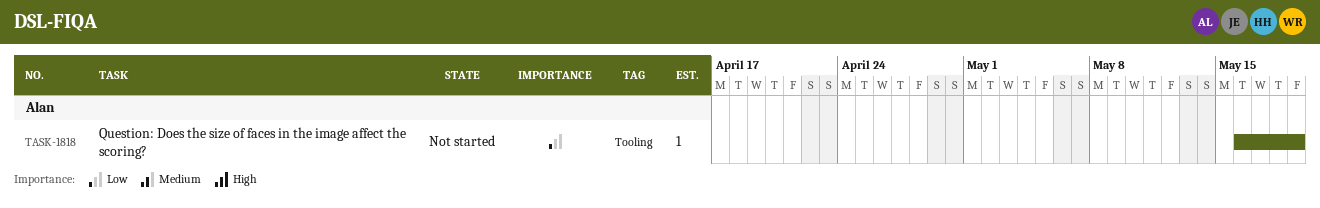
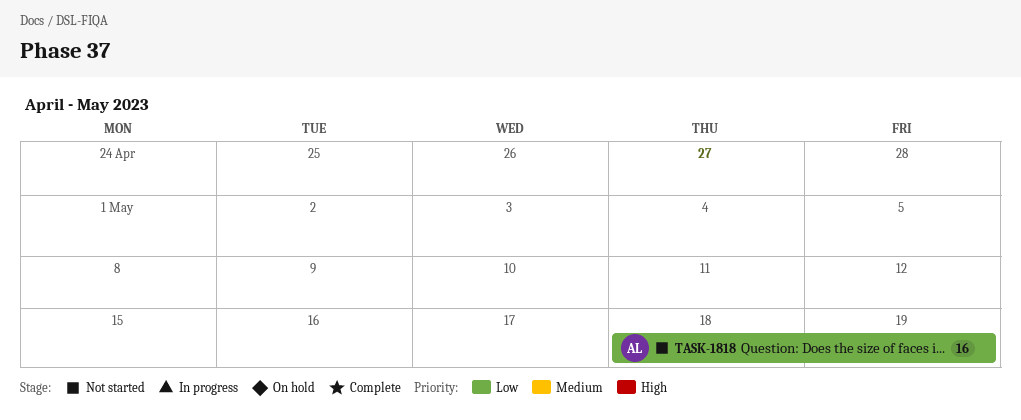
TASK-1818, estimate: 1 -> 16
TASK-1818, start: May 16 -> May 18

